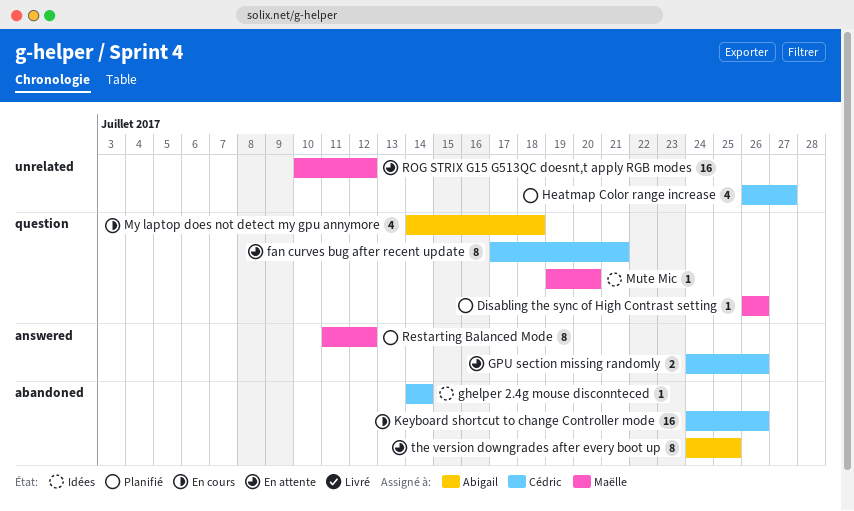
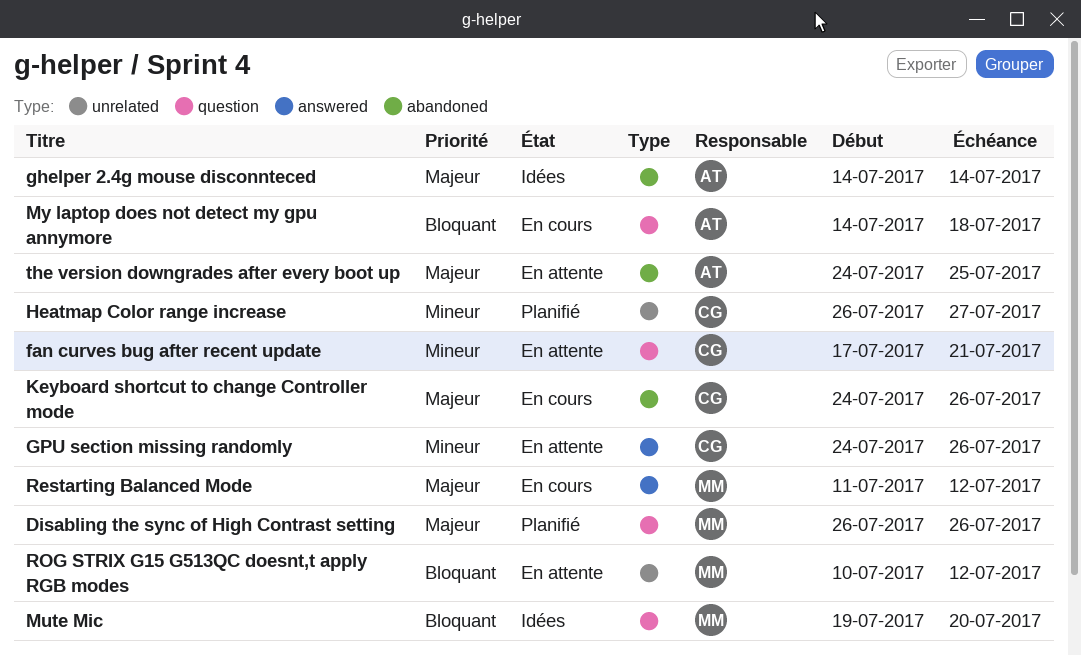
ghelper 2.4g mouse disconnteced, owner: Cédric -> Abigail
Restarting Balanced Mode, status: Planifié -> En cours

